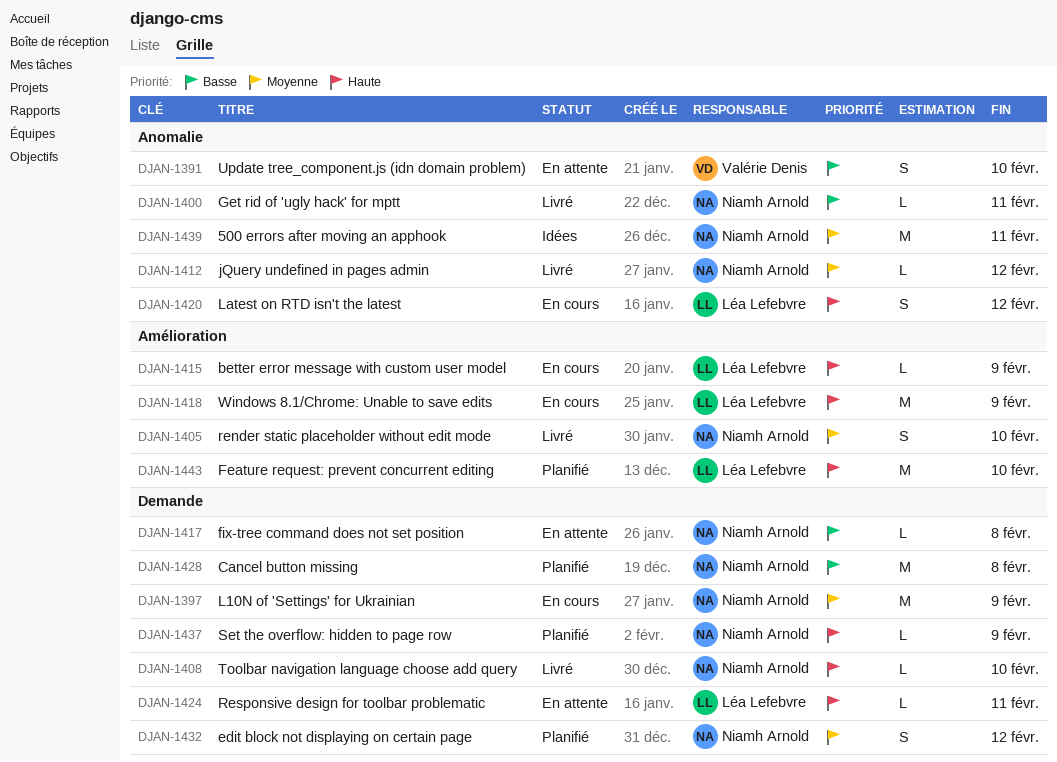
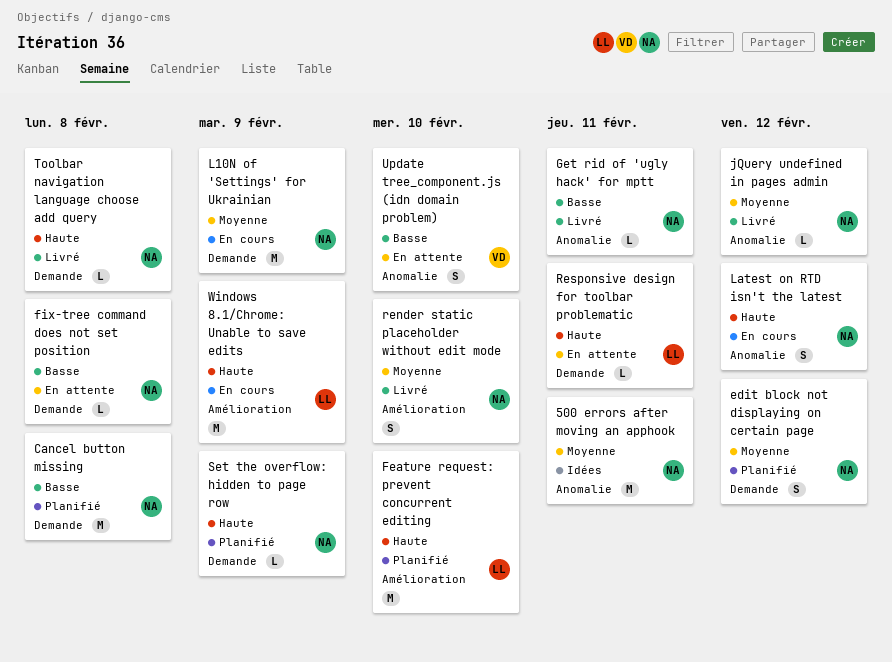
better error message with custom user model: present -> none
Latest on RTD isn't the latest, owner: Léa Lefebvre -> Niamh Arnold
Toolbar navigation language choose add query, due: Feb 10 -> Feb 8

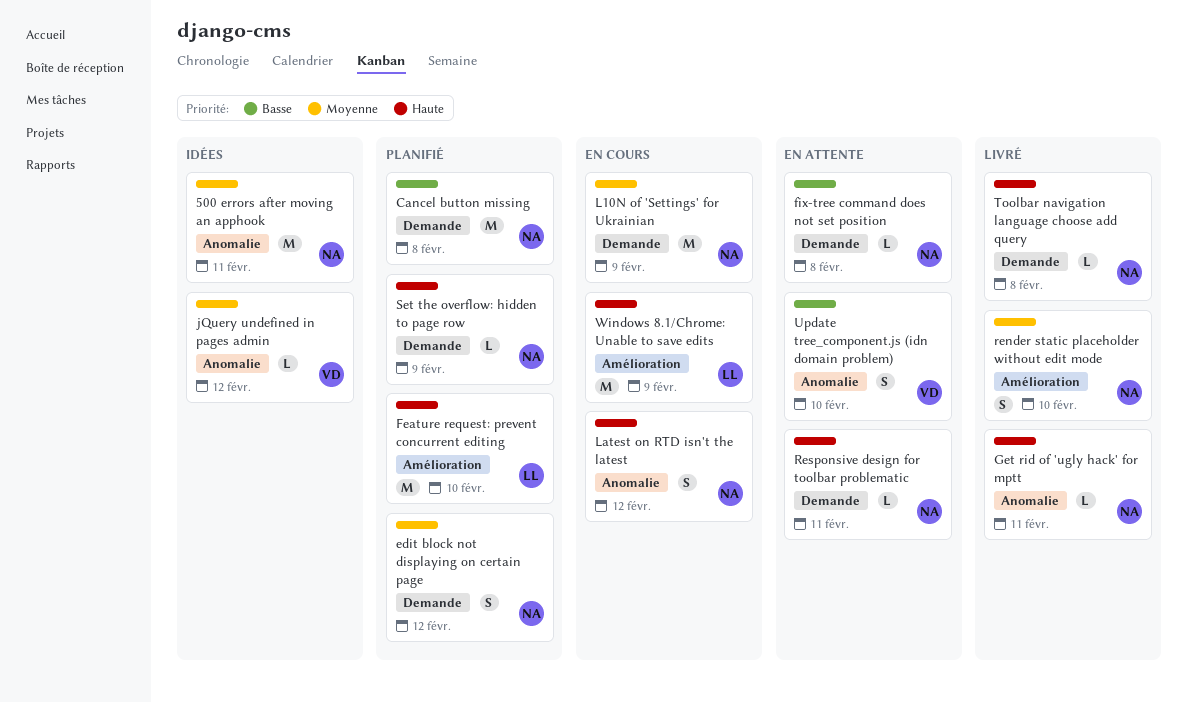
Get rid of 'ugly hack' for mptt, priority: Basse -> Haute
jQuery undefined in pages admin, status: Livré -> Idées
jQuery undefined in pages admin, owner: NA -> VD
Responsive design for toolbar problematic, owner: LL -> NA

